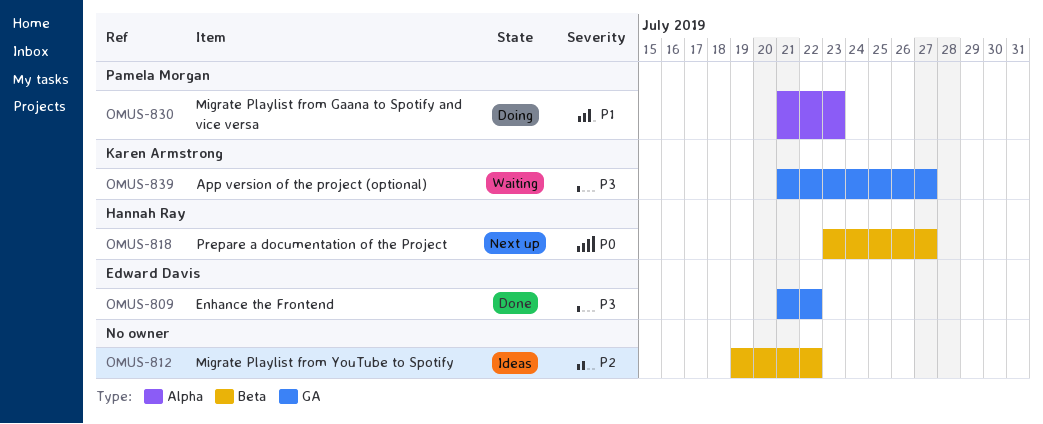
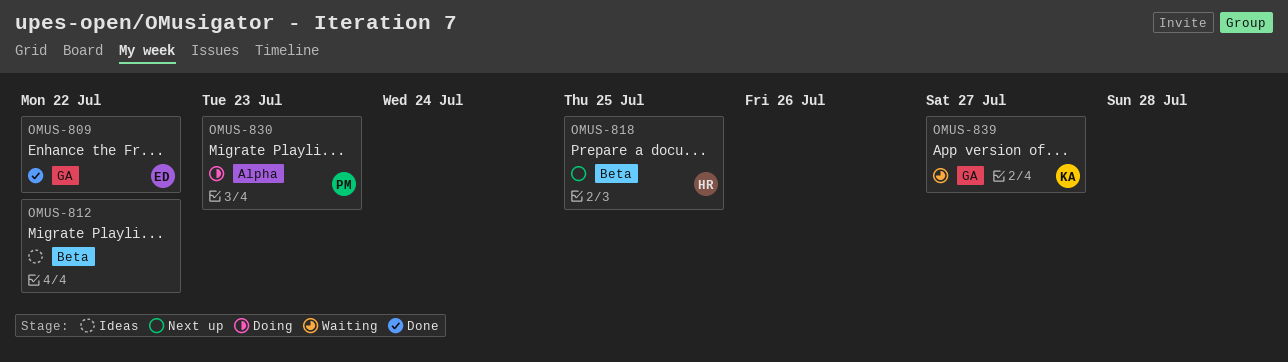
OMUS-818, due: Jul 27 -> Jul 25

